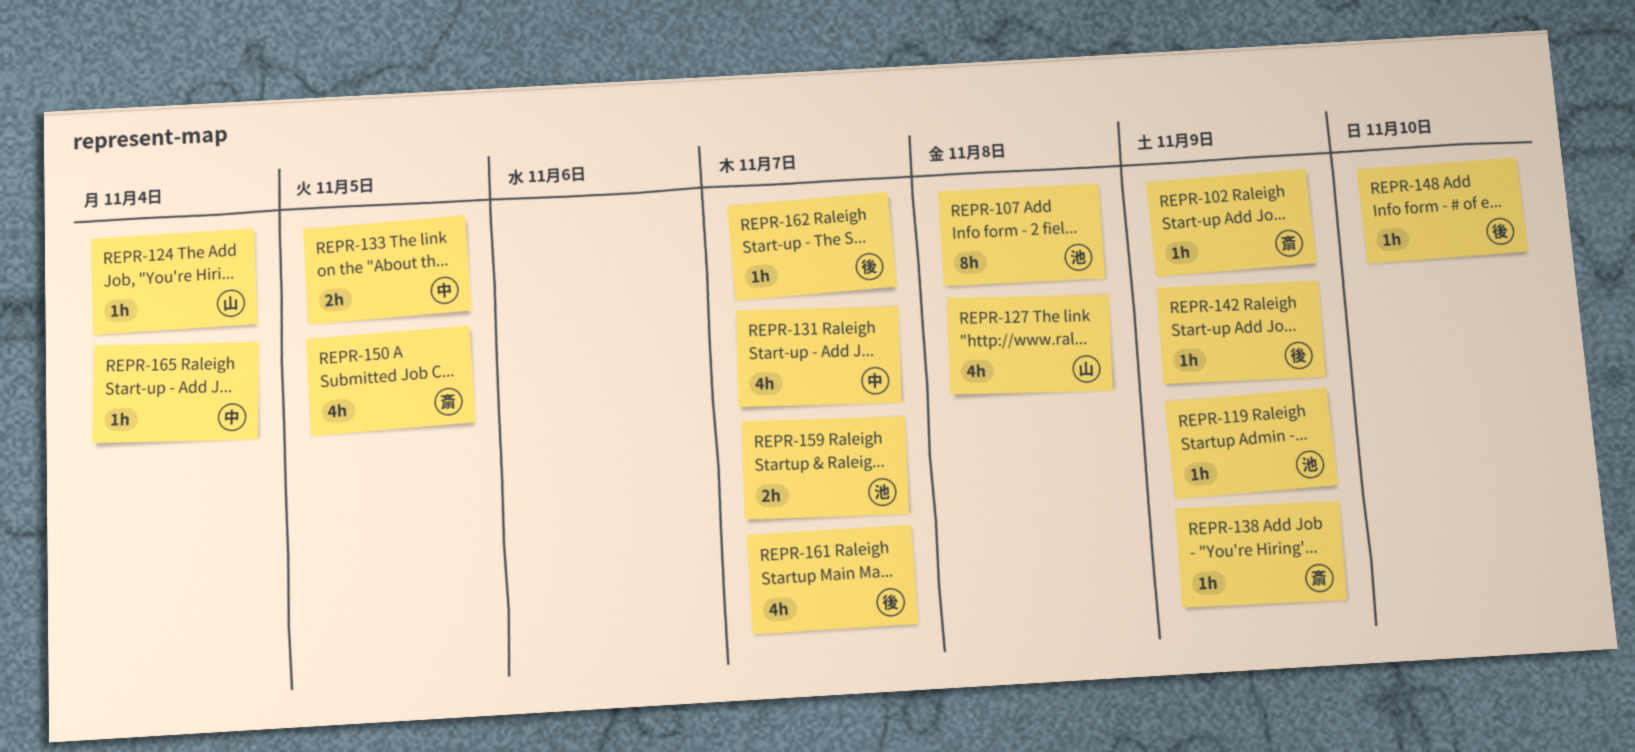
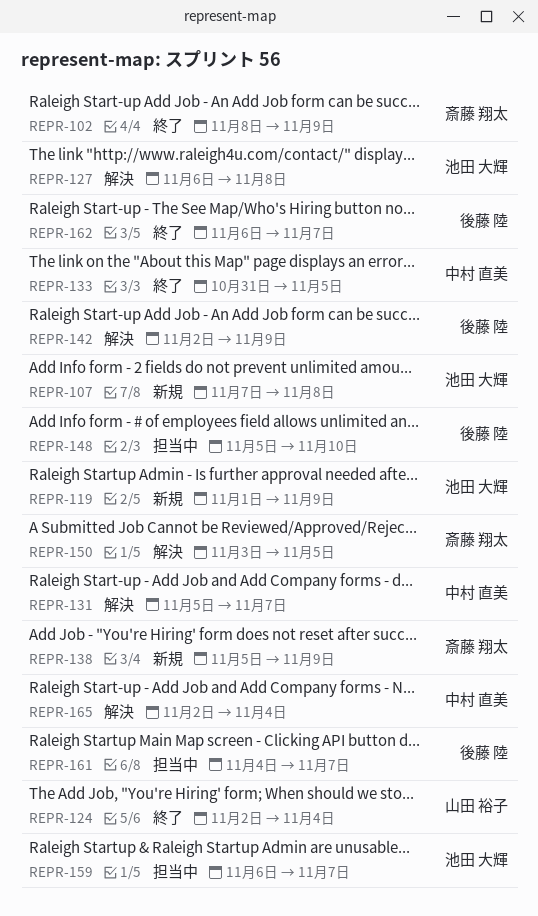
REPR-127, owner: 山田 裕子 -> 池田 大輝

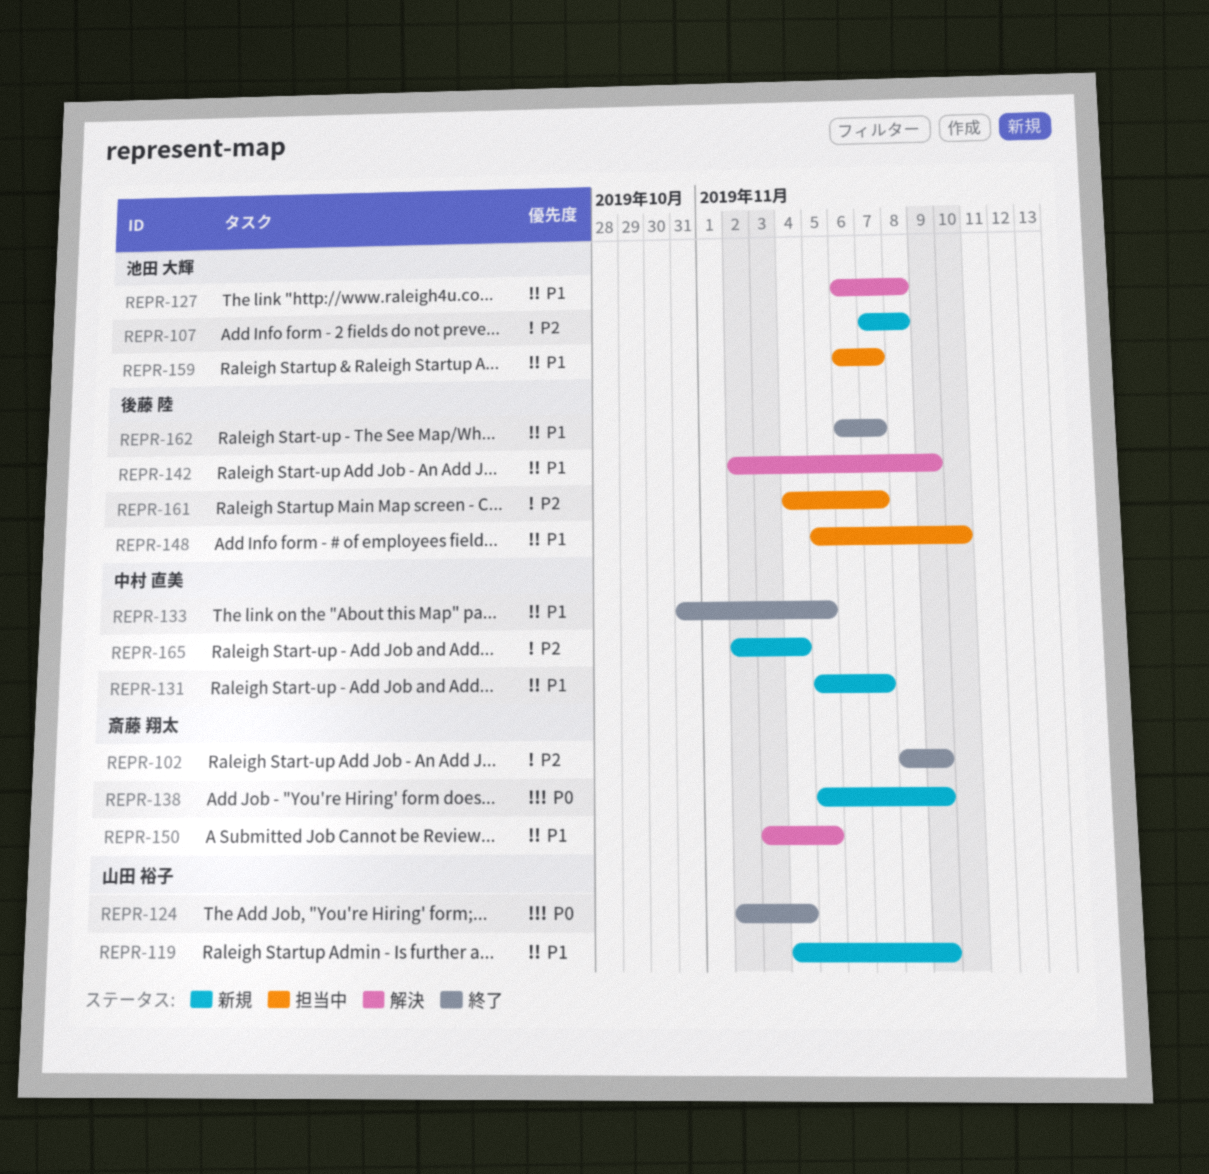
REPR-119, owner: 池田 大輝 -> 山田 裕子
REPR-119, start: Nov 1 -> Nov 4
REPR-131, status: 解決 -> 新規
REPR-165, status: 解決 -> 新規

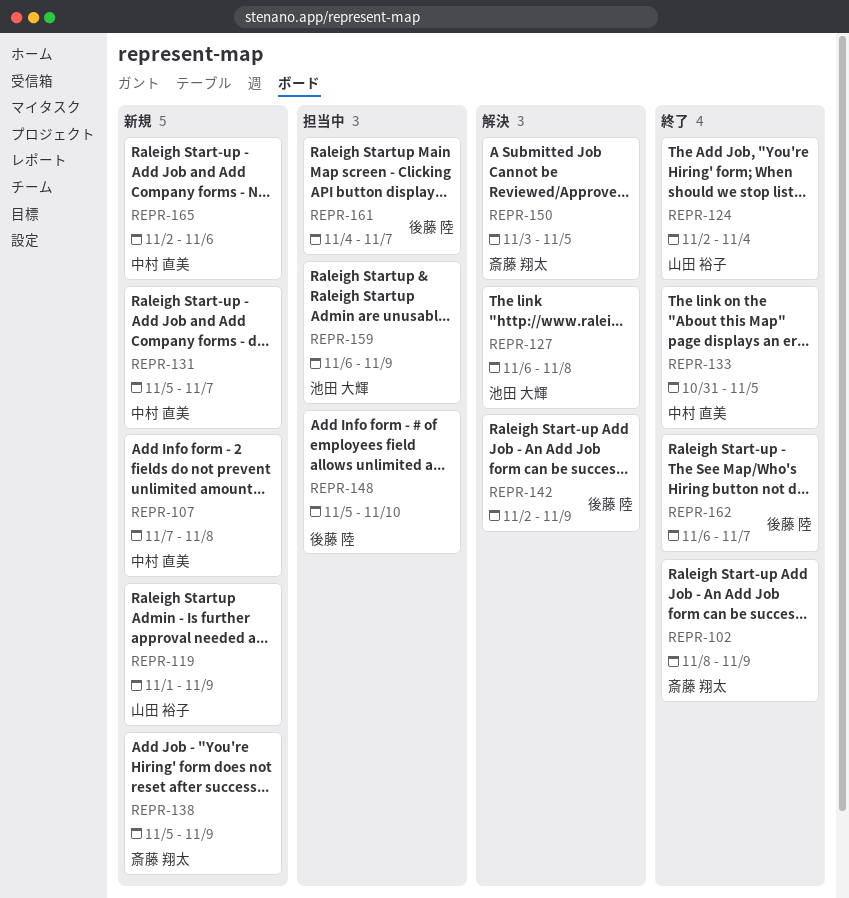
REPR-107, owner: 池田 大輝 -> 中村 直美
REPR-119, start: Nov 4 -> Nov 1
REPR-159, due: Nov 7 -> Nov 9
REPR-165, due: Nov 4 -> Nov 6

